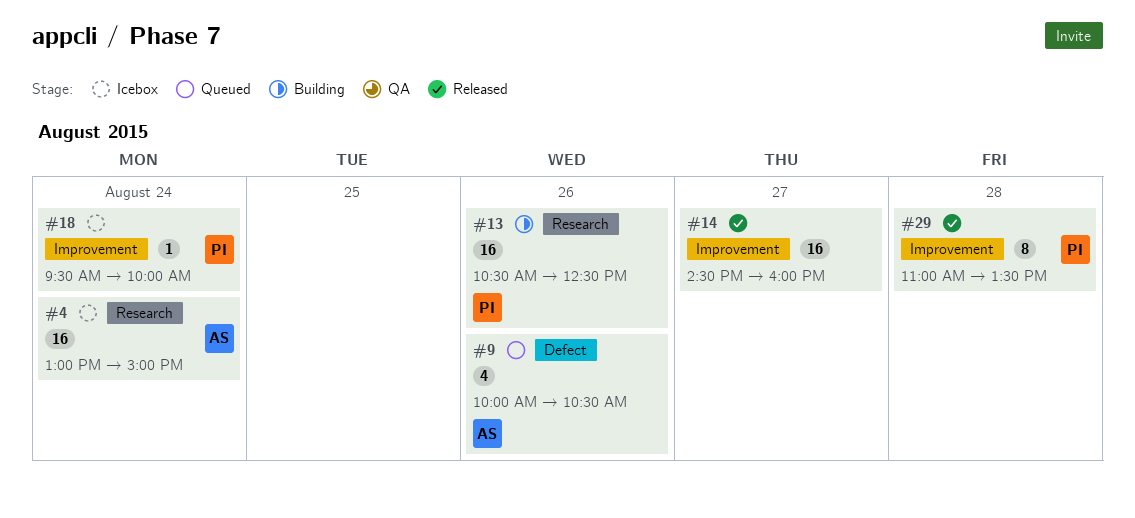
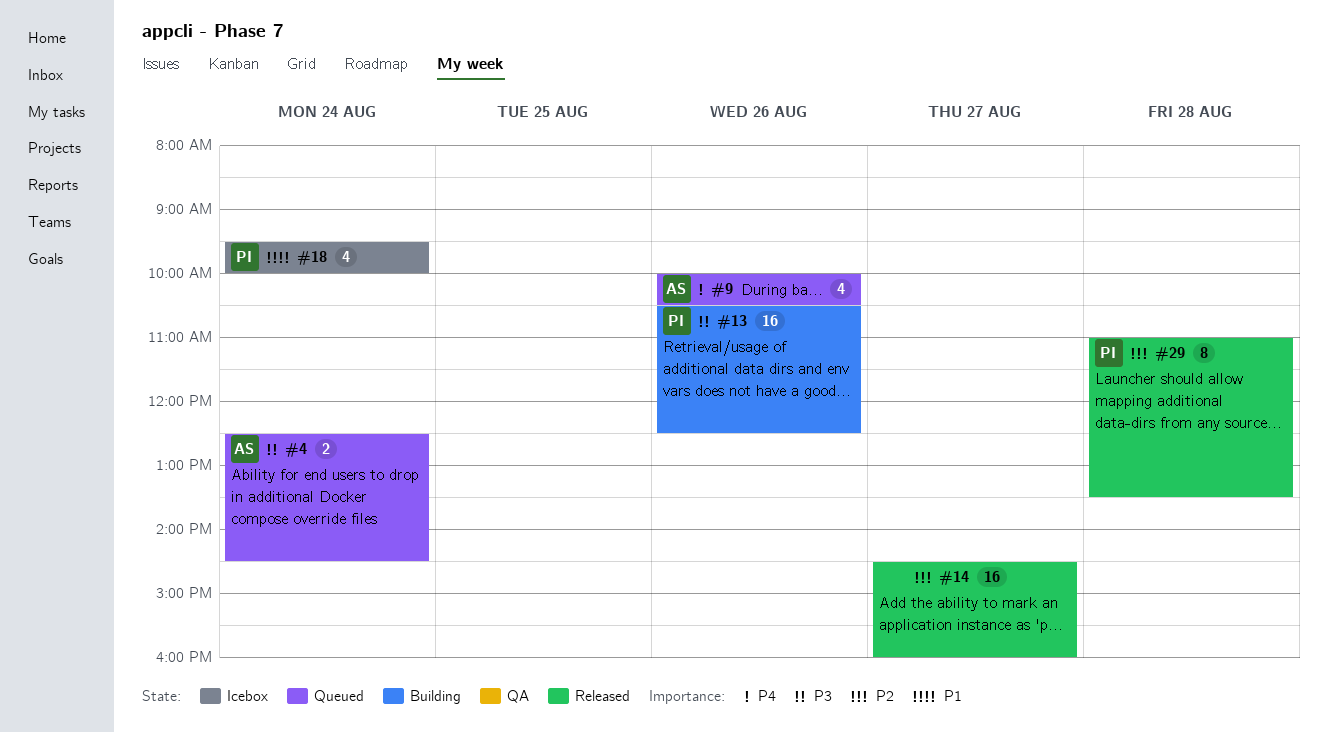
#4, status: Icebox -> Queued
#4, estimate: 16 -> 2
#4, begins: 13:00 -> 12:30
#4, ends: 15:00 -> 14:30
#18, estimate: 1 -> 4

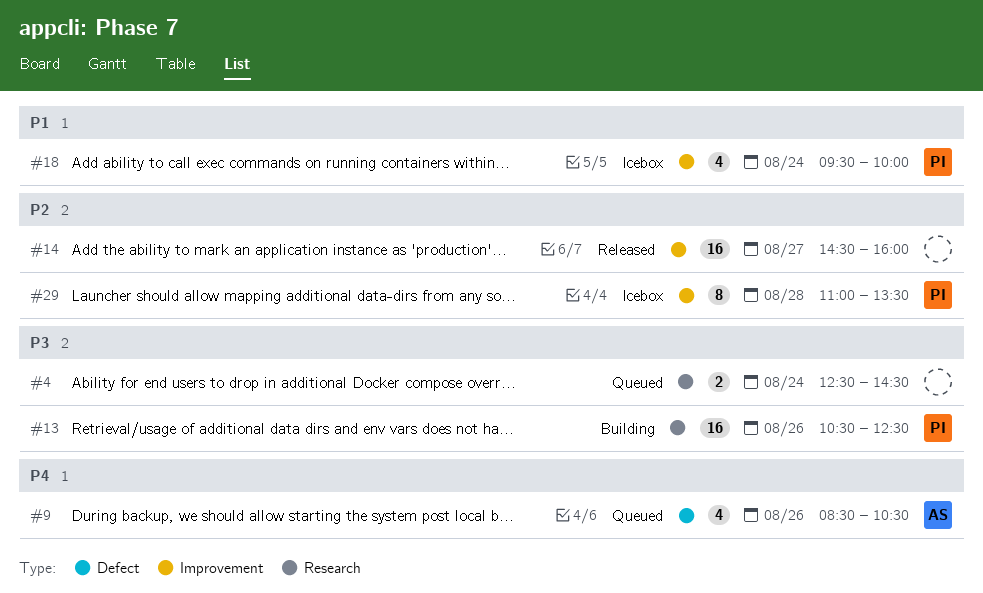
#4, owner: AS -> none
#9, begins: 10:00 -> 08:30
#29, status: Released -> Icebox

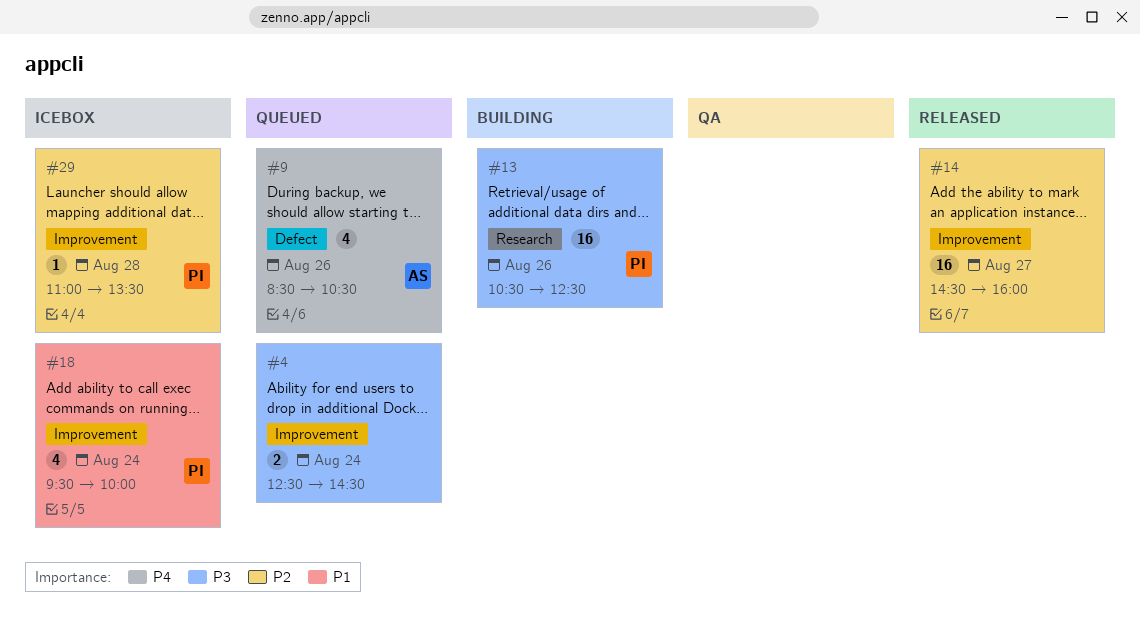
#4, label: Research -> Improvement
#29, estimate: 8 -> 1

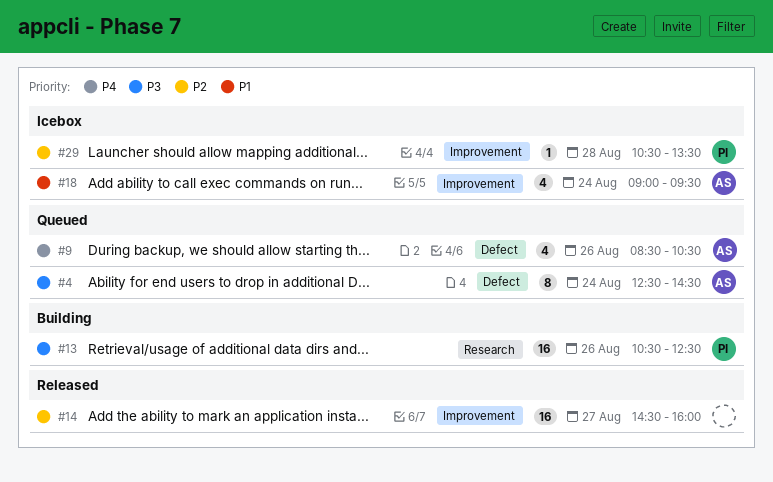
#4, owner: none -> AS
#4, label: Improvement -> Defect
#4, estimate: 2 -> 8
#18, owner: PI -> AS
#18, begins: 09:30 -> 09:00
#18, ends: 10:00 -> 09:30
#29, begins: 11:00 -> 10:30

